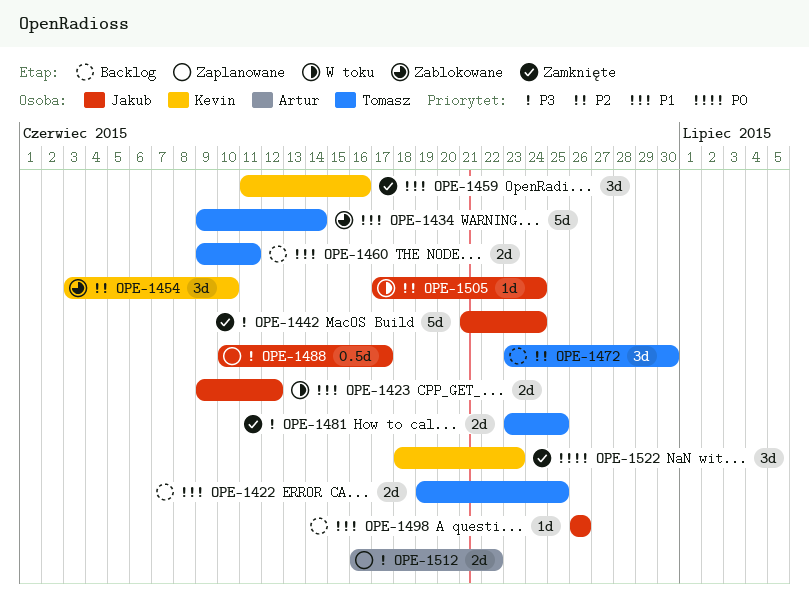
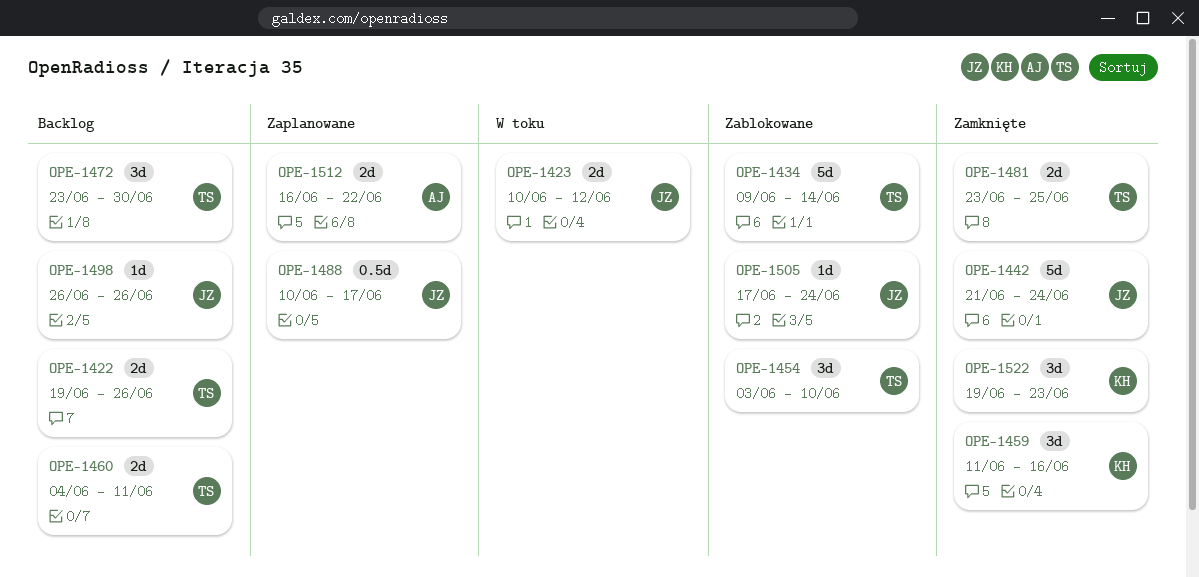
OPE-1422, due: Jun 25 -> Jun 26
OPE-1423, start: Jun 9 -> Jun 10
OPE-1454, owner: Kevin -> Tomasz
OPE-1460, start: Jun 9 -> Jun 4
OPE-1505, status: W toku -> Zablokowane
OPE-1522, start: Jun 18 -> Jun 19

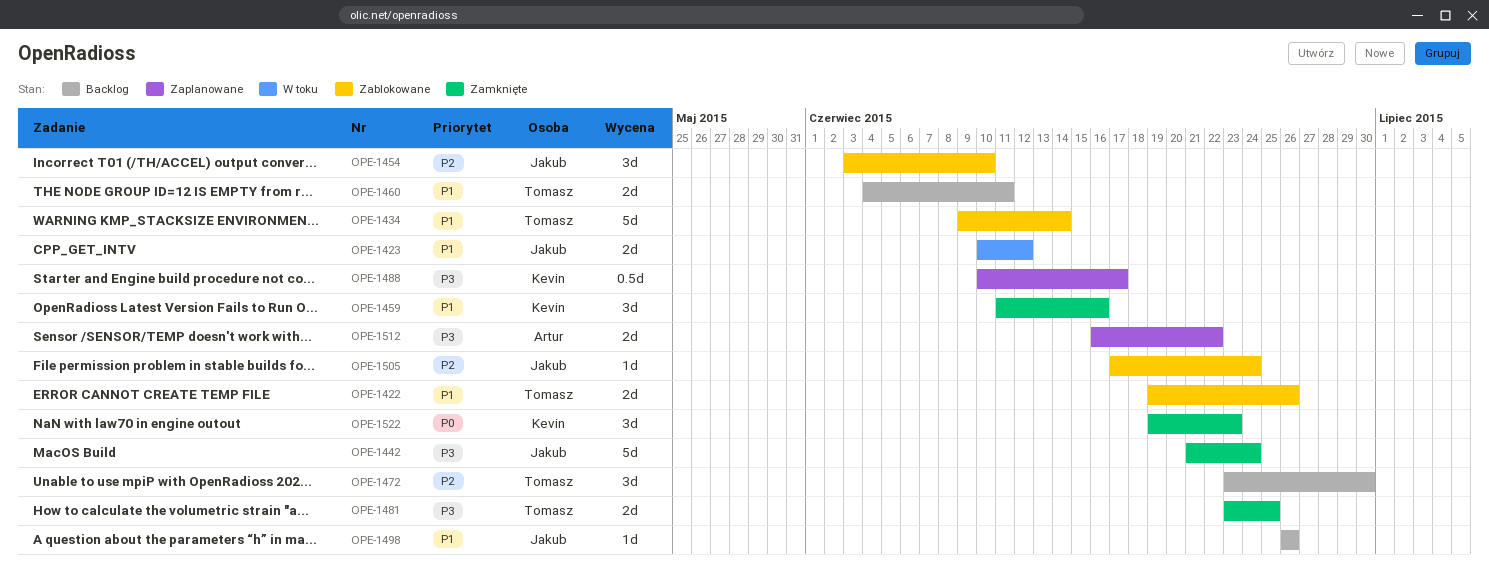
OPE-1422, status: Backlog -> Zablokowane
OPE-1454, owner: Tomasz -> Jakub
OPE-1488, owner: Jakub -> Kevin

